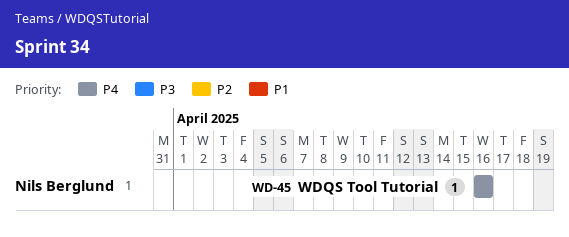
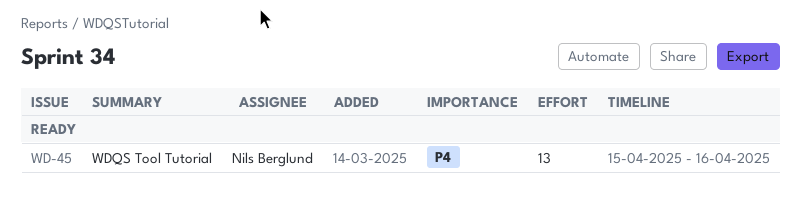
WD-45, estimate: 1 -> 13
WD-45, start: Apr 16 -> Apr 15

